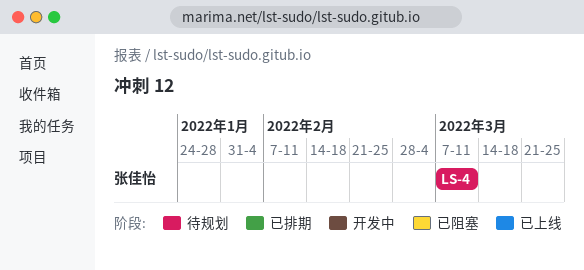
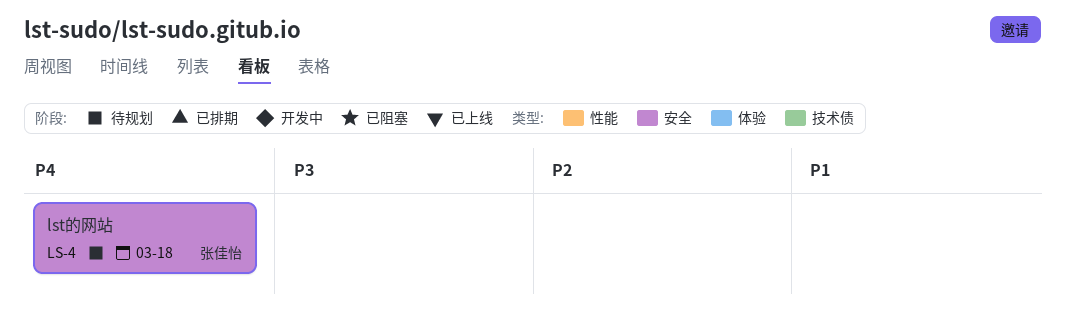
LS-4, due: Mar 11 -> Mar 18

